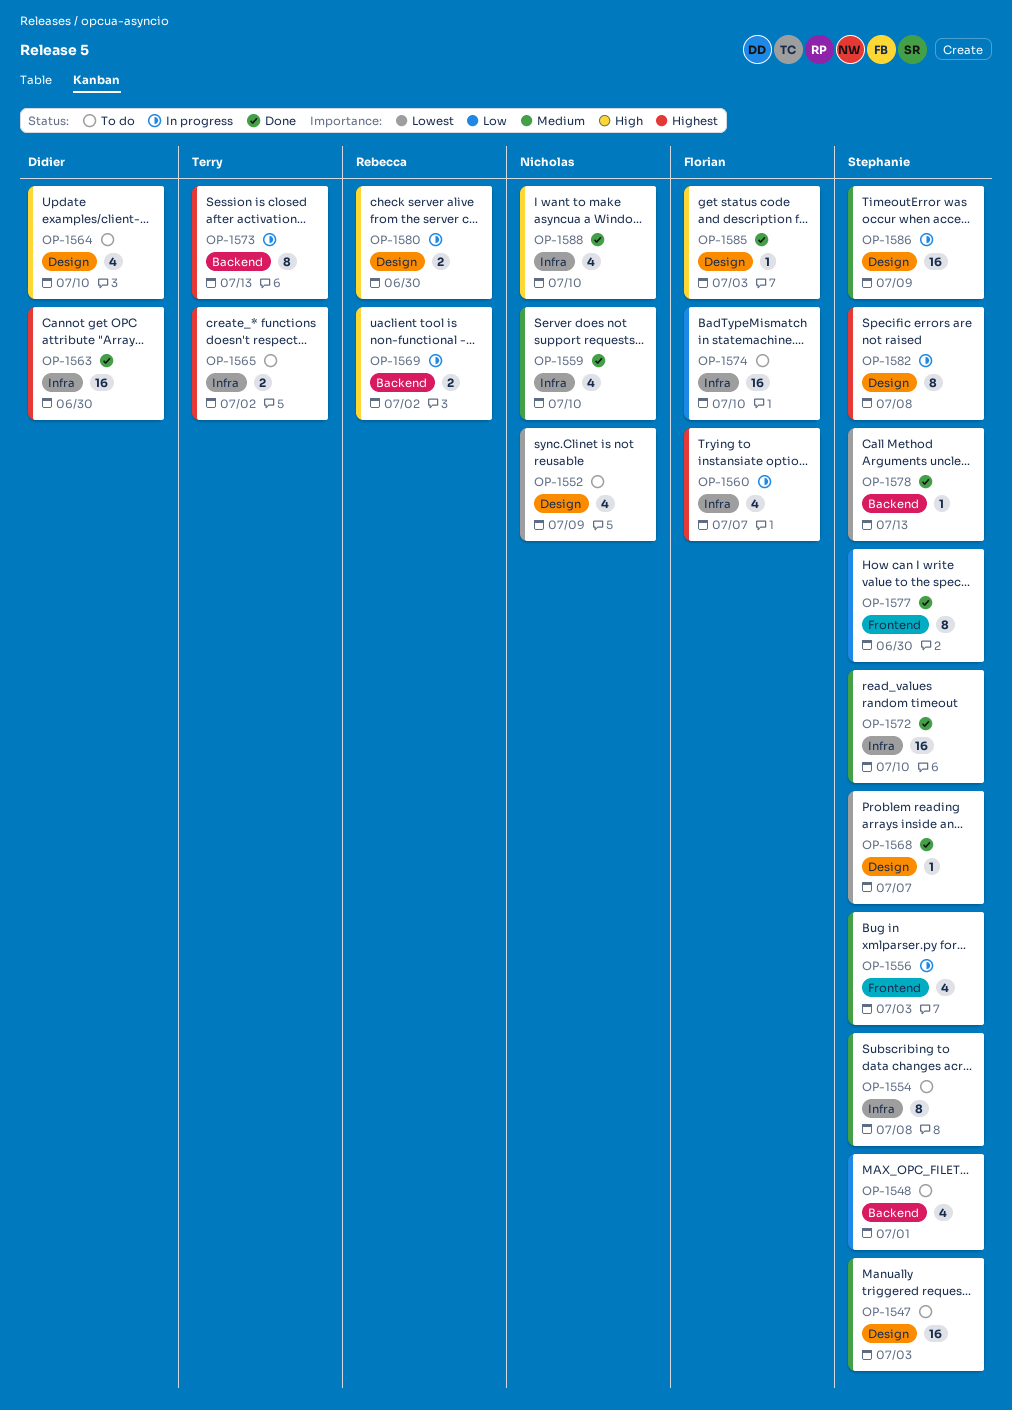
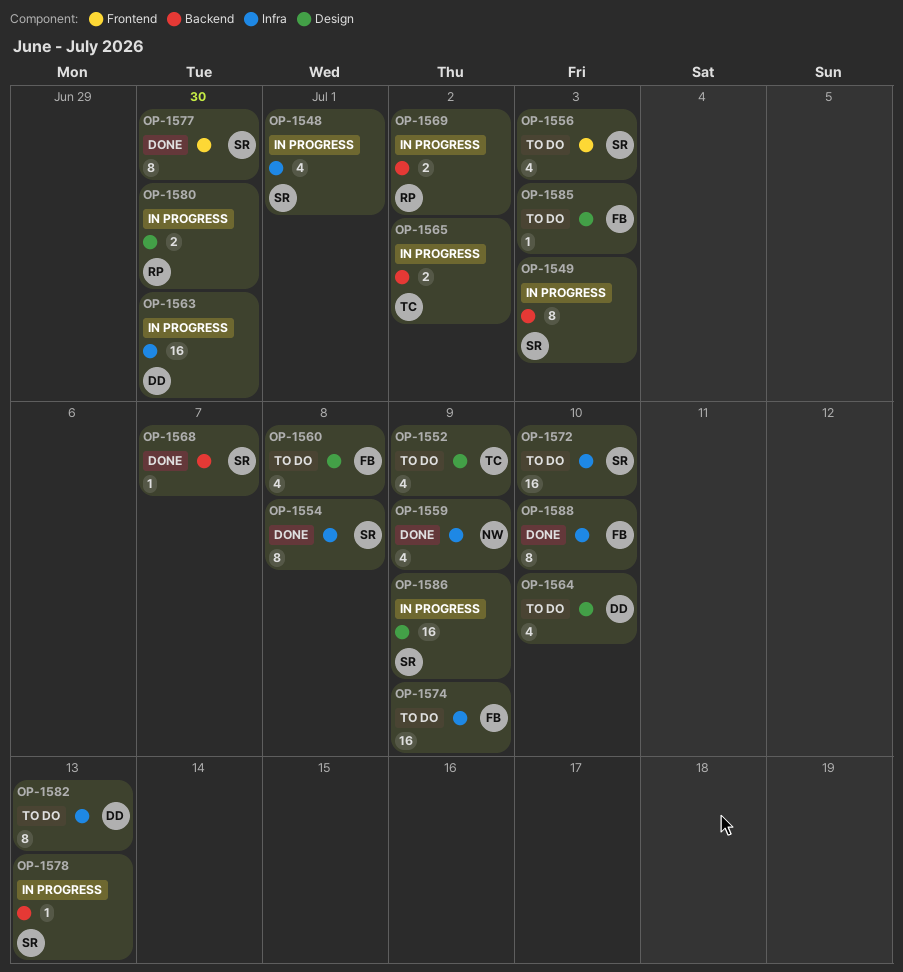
OP-1547: present -> none
OP-1548, status: To do -> In progress
OP-1548, label: Backend -> Infra
OP-1549: none -> present
OP-1552, owner: Nicholas -> Terry
OP-1554, status: To do -> Done
OP-1556, status: In progress -> To do
OP-1559, due: Jul 10 -> Jul 9
OP-1560, status: In progress -> To do
OP-1560, label: Infra -> Design
OP-1560, due: Jul 7 -> Jul 8
OP-1563, status: Done -> In progress
OP-1565, status: To do -> In progress
OP-1565, label: Infra -> Backend
OP-1568, label: Design -> Backend
OP-1572, status: Done -> To do
OP-1573: present -> none
OP-1574, due: Jul 10 -> Jul 9
OP-1578, status: Done -> In progress
OP-1582, status: In progress -> To do
OP-1582, owner: Stephanie -> Didier
OP-1582, label: Design -> Infra
OP-1582, due: Jul 8 -> Jul 13
OP-1585, status: Done -> To do
OP-1588, owner: Nicholas -> Florian
OP-1588, estimate: 4 -> 8

